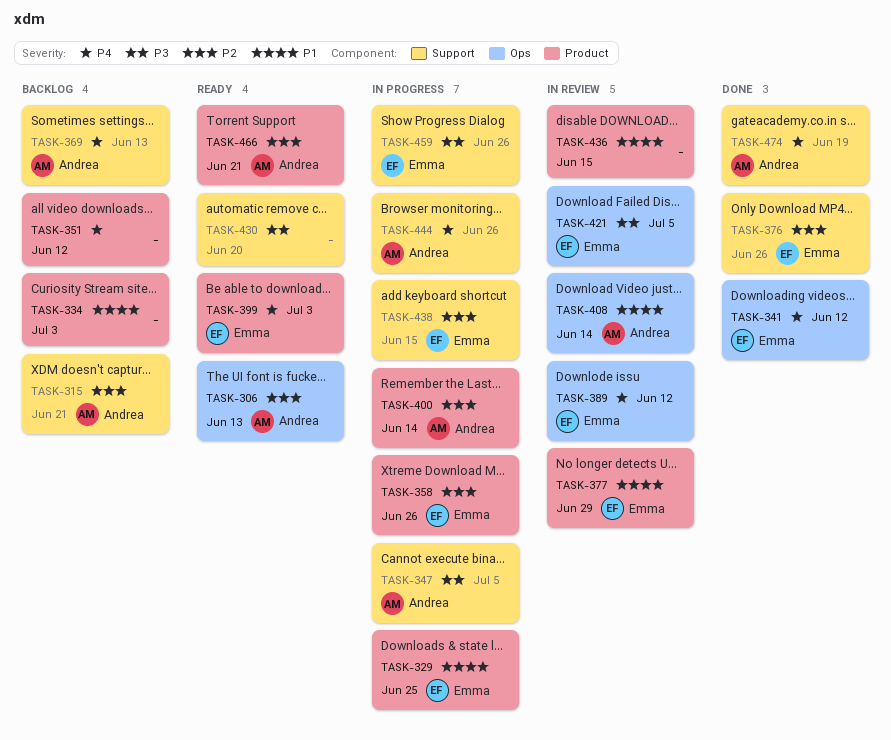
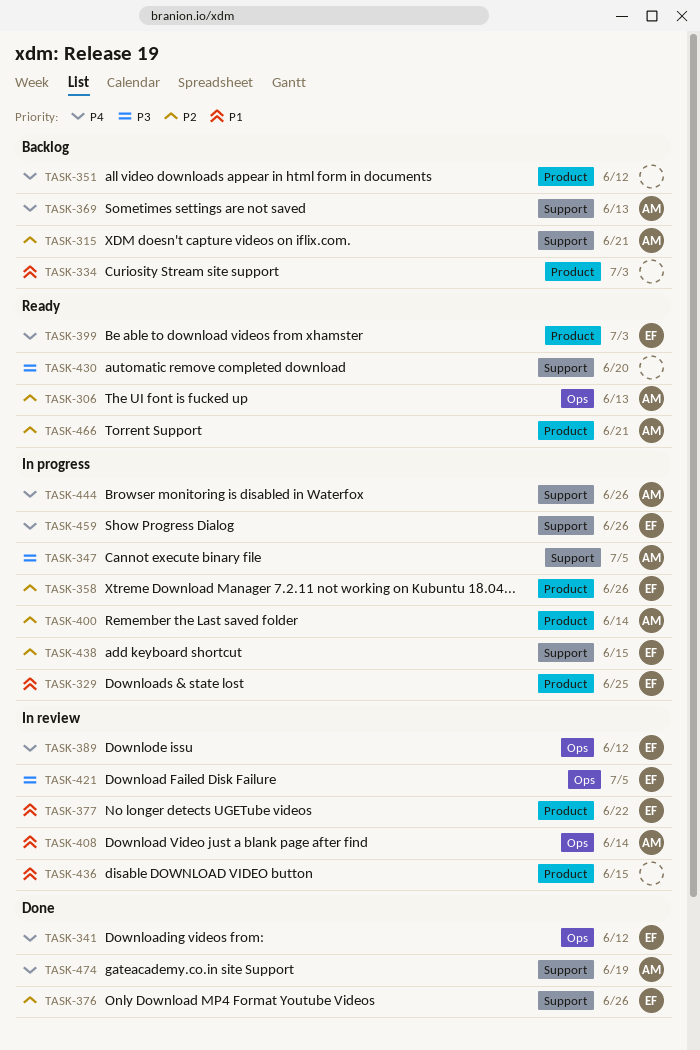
TASK-377, due: Jun 29 -> Jun 22
TASK-459, priority: P3 -> P4

